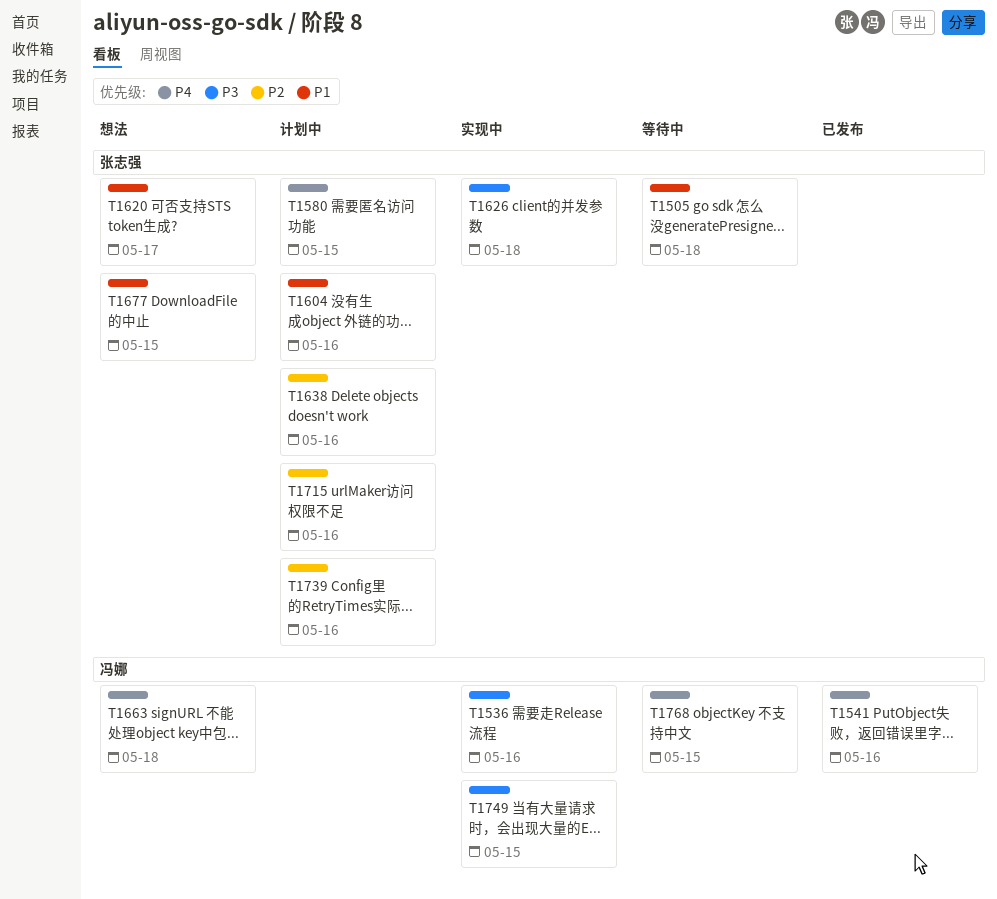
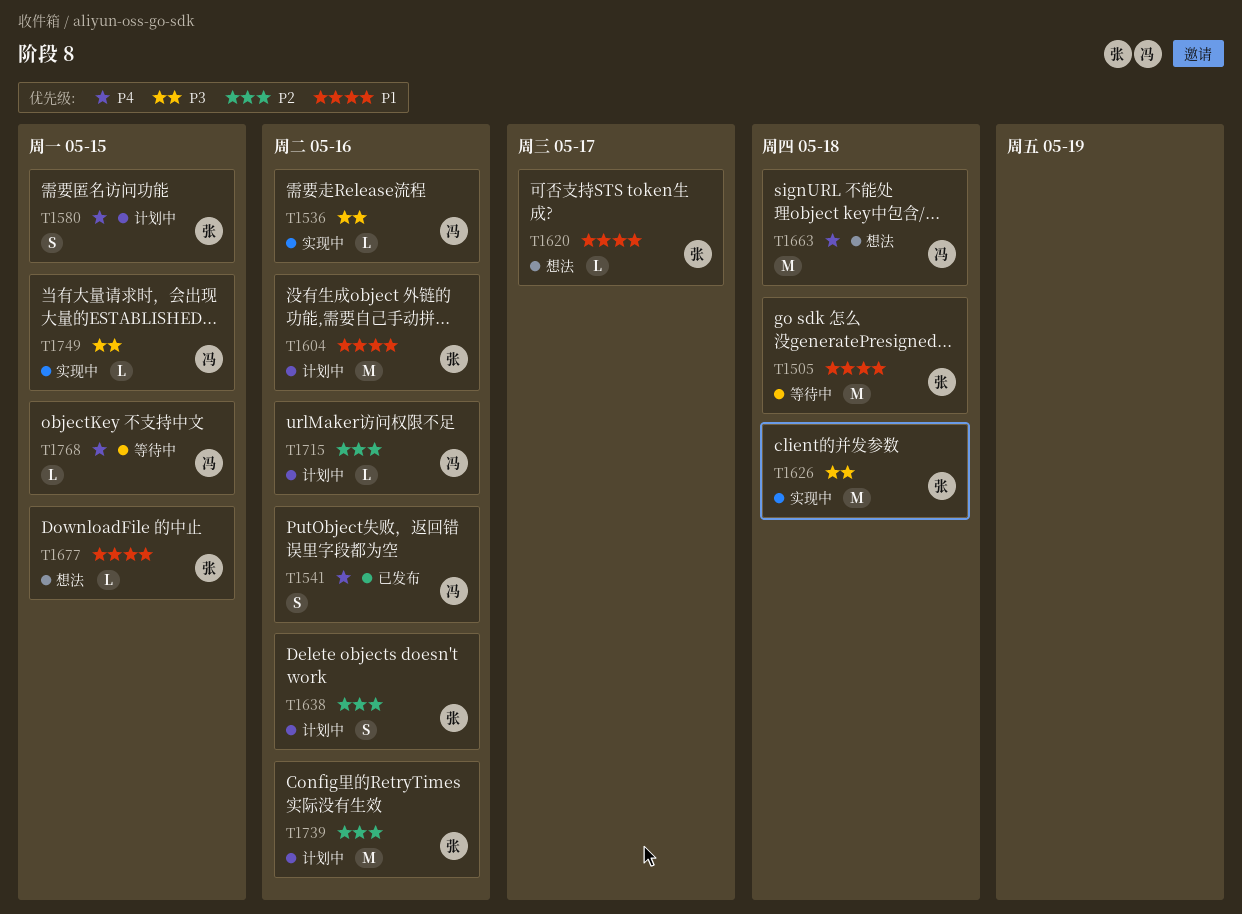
T1715, owner: 张志强 -> 冯娜

